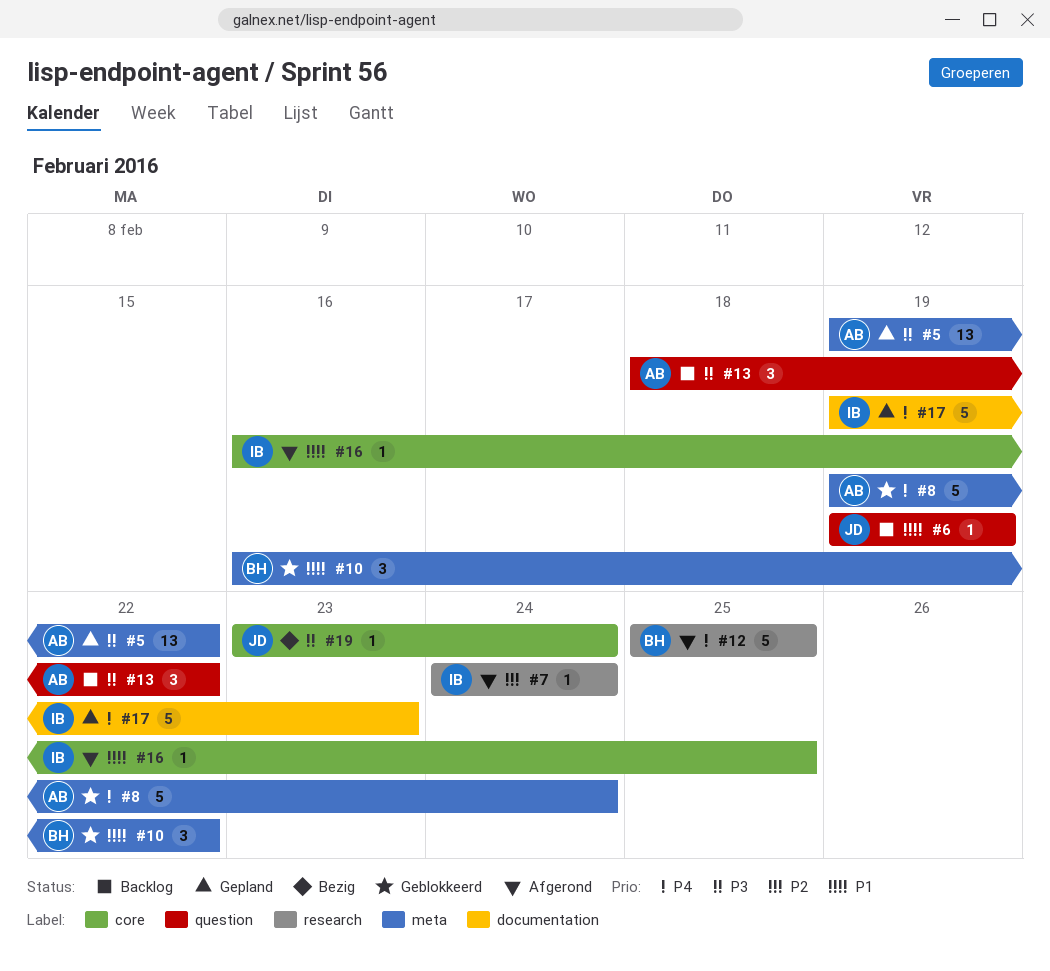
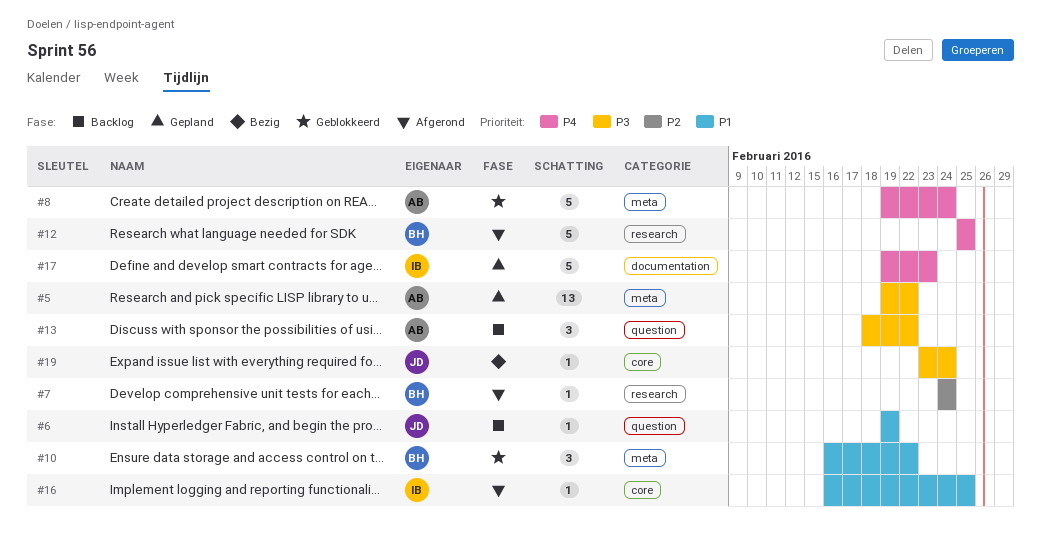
#7, owner: IB -> BH

